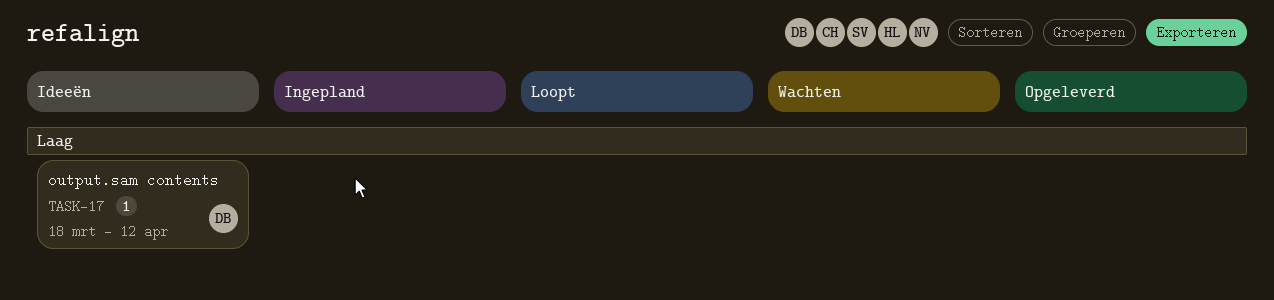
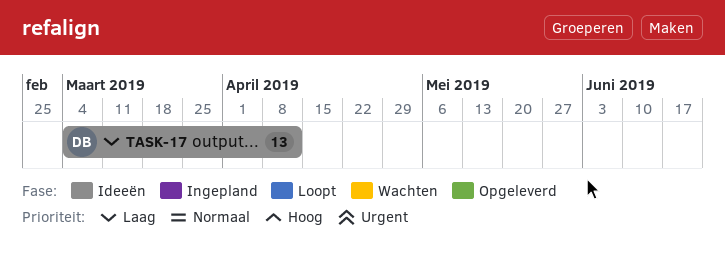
TASK-17, estimate: 1 -> 13
TASK-17, start: Mar 18 -> Mar 4

